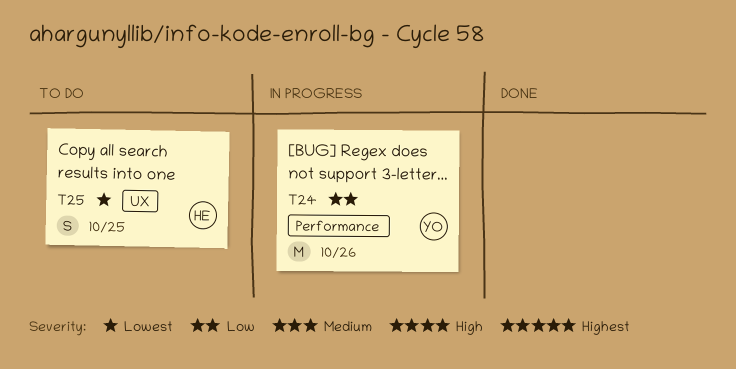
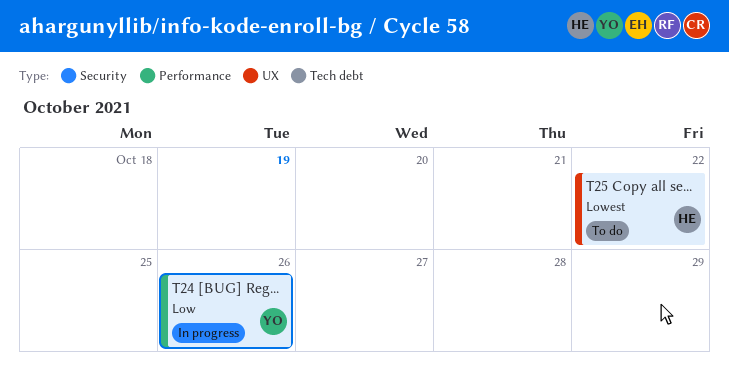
T25, due: Oct 25 -> Oct 22

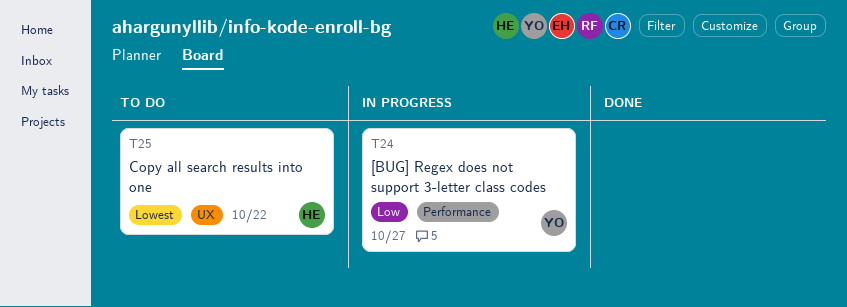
T24, due: Oct 26 -> Oct 27

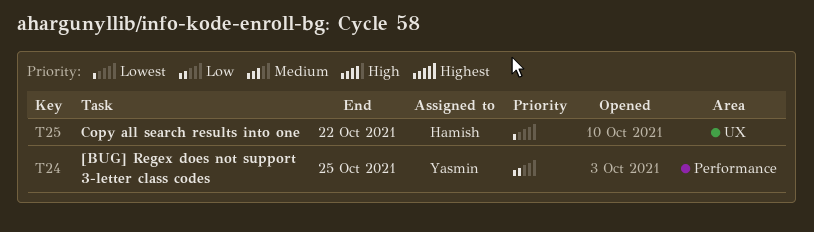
T24, due: Oct 27 -> Oct 25

